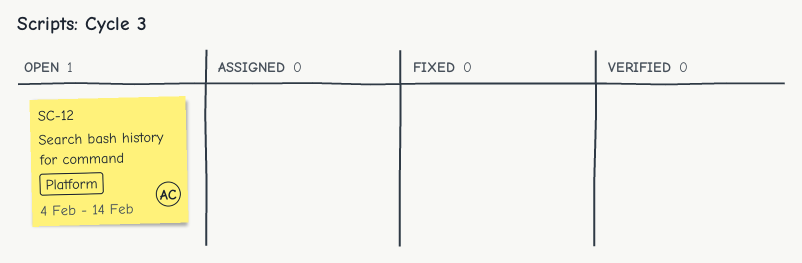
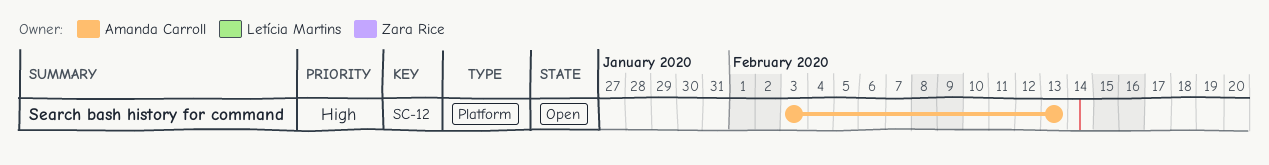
SC-12, start: Feb 4 -> Feb 3
SC-12, due: Feb 14 -> Feb 13

